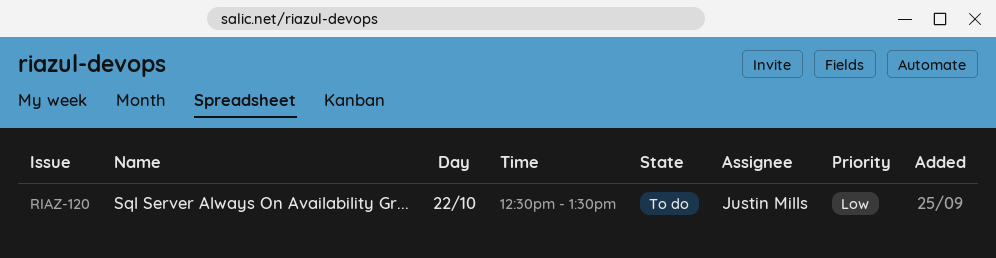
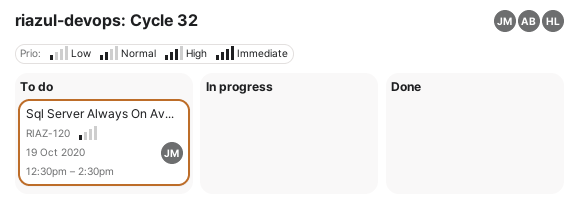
RIAZ-120, day: Oct 22 -> Oct 19
RIAZ-120, ends: 13:30 -> 14:30

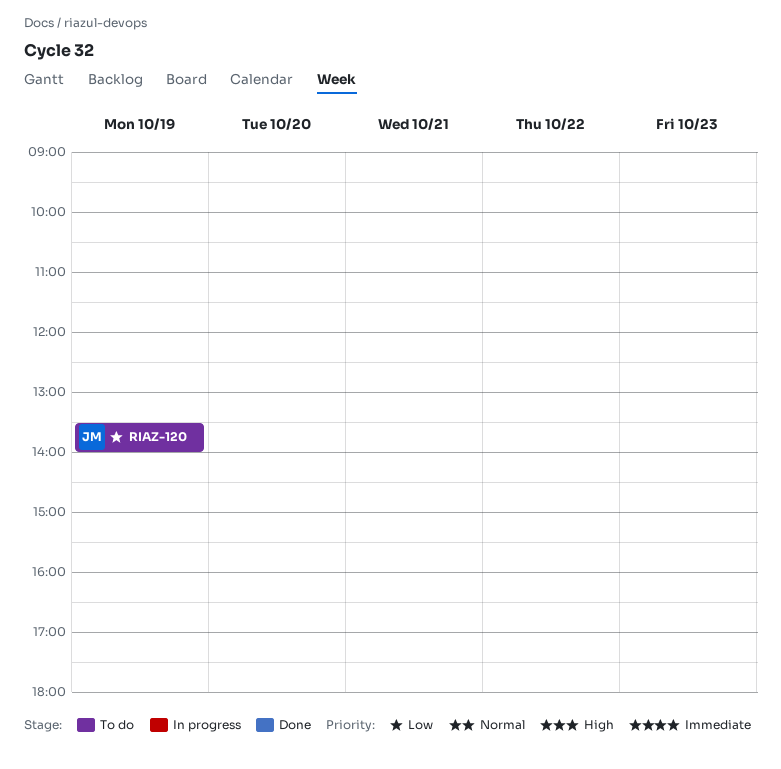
RIAZ-120, begins: 12:30 -> 13:30
RIAZ-120, ends: 14:30 -> 14:00

